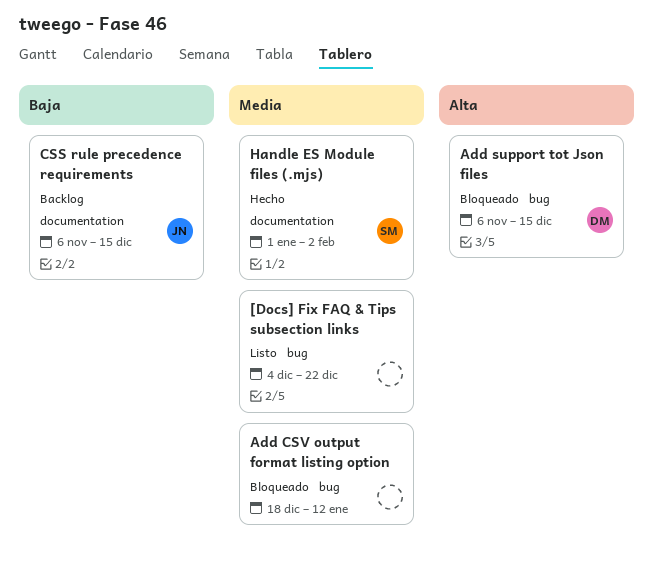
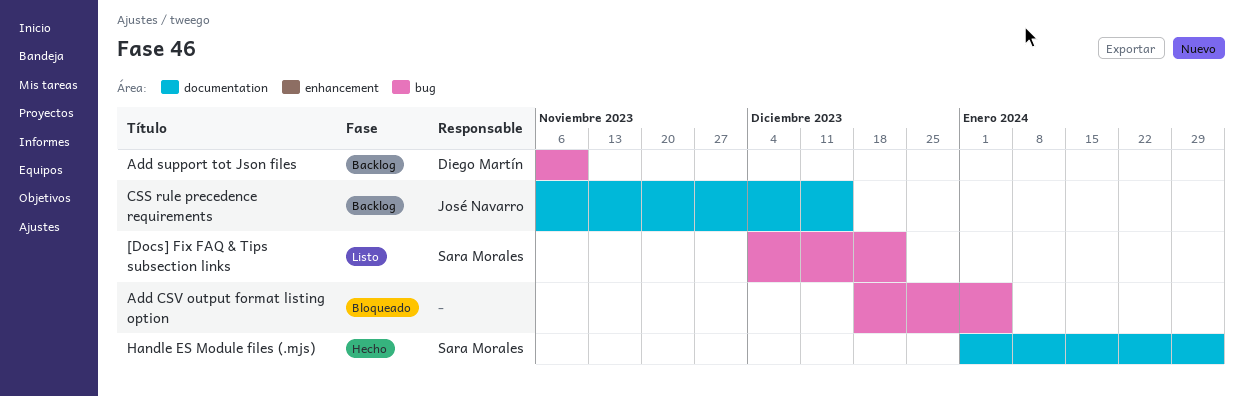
[Docs] Fix FAQ & Tips subsection links, owner: none -> Sara Morales
Add CSV output format listing option, due: Jan 12 -> Jan 5
Add support tot Json files, status: Bloqueado -> Backlog
Add support tot Json files, due: Dec 15 -> Nov 10

